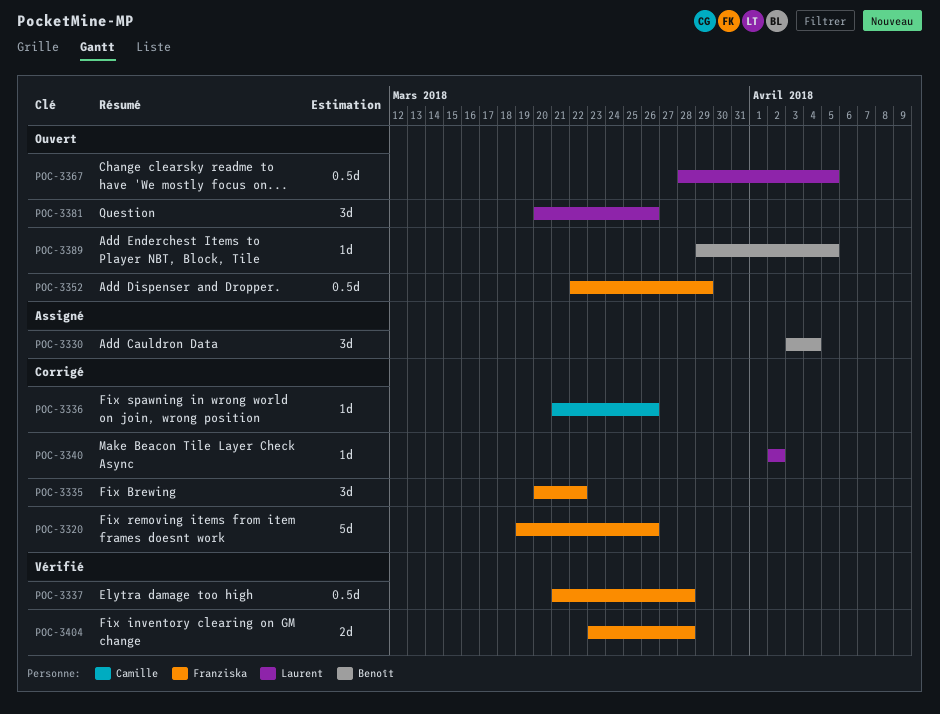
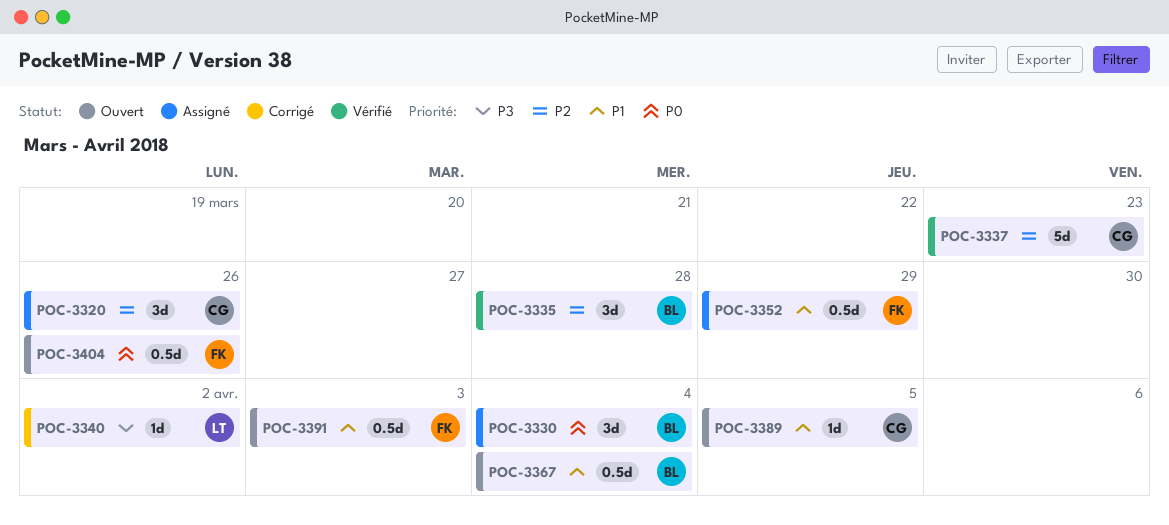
POC-3320, status: Corrigé -> Assigné
POC-3320, owner: Franziska -> Camille
POC-3320, estimate: 5d -> 3d
POC-3335, status: Corrigé -> Vérifié
POC-3335, owner: Franziska -> Benoît
POC-3335, due: Mar 22 -> Mar 28
POC-3336: present -> none
POC-3337, owner: Franziska -> Camille
POC-3337, estimate: 0.5d -> 5d
POC-3337, due: Mar 28 -> Mar 23
POC-3352, status: Ouvert -> Assigné
POC-3367, owner: Laurent -> Benoît
POC-3367, due: Apr 5 -> Apr 4
POC-3381: present -> none
POC-3389, owner: Benoît -> Camille
POC-3391: none -> present
POC-3404, status: Vérifié -> Ouvert
POC-3404, estimate: 2d -> 0.5d
POC-3404, due: Mar 28 -> Mar 26

